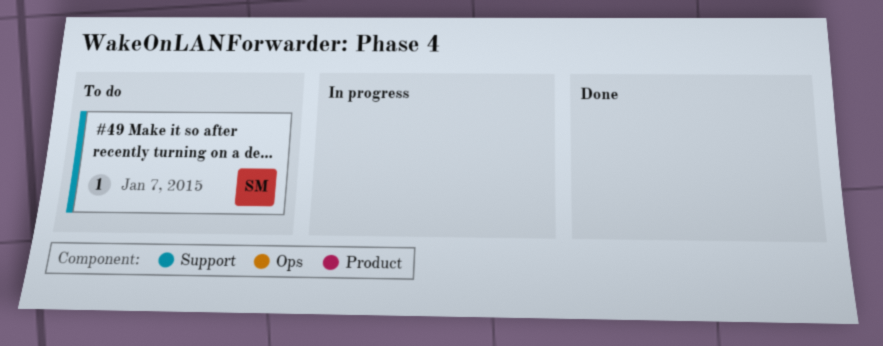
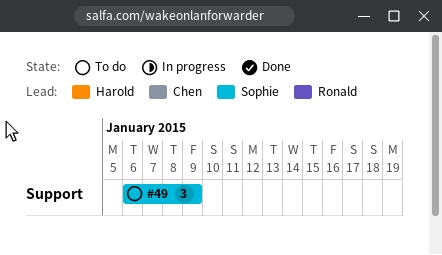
#49, estimate: 1 -> 3
#49, due: Jan 7 -> Jan 9

